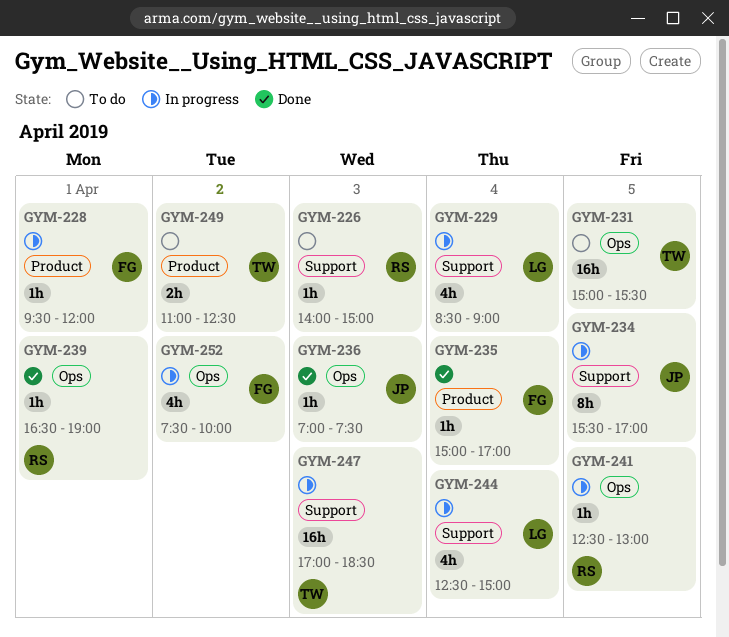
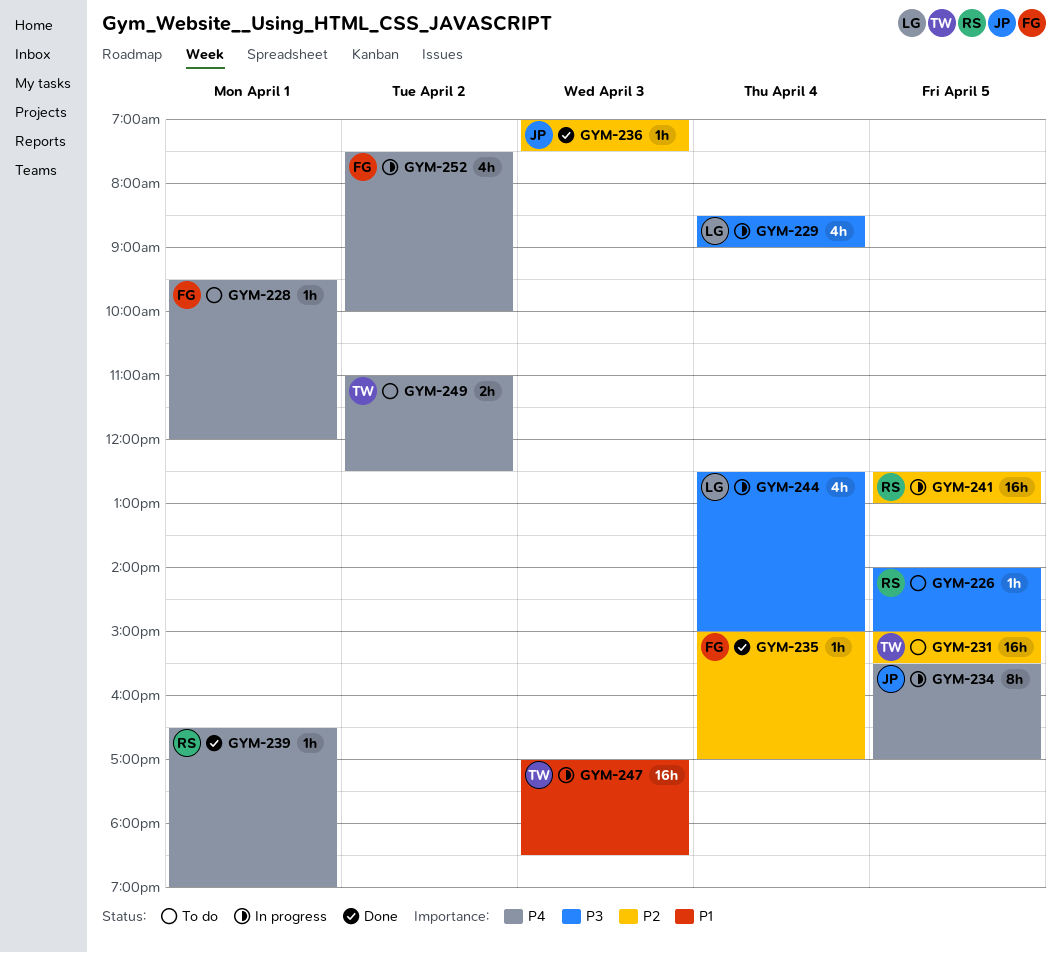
GYM-226, day: Apr 3 -> Apr 5
GYM-228, status: In progress -> To do
GYM-241, estimate: 1h -> 16h

